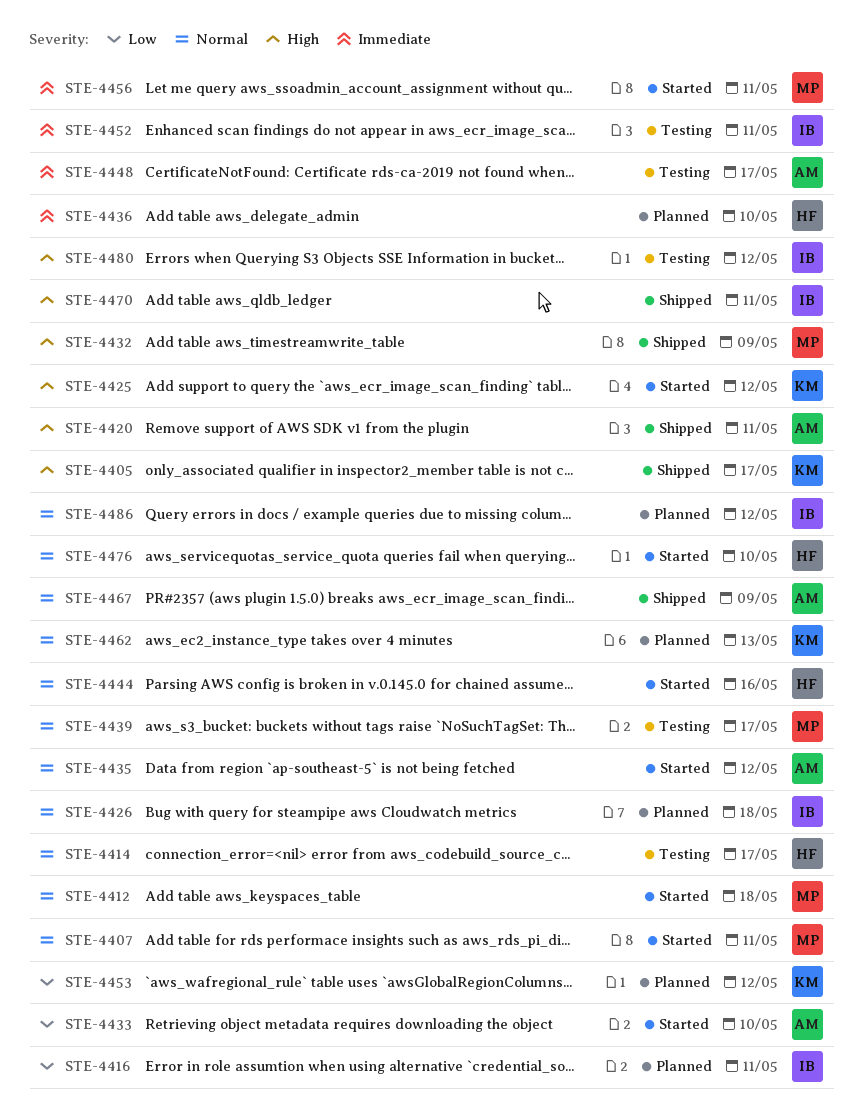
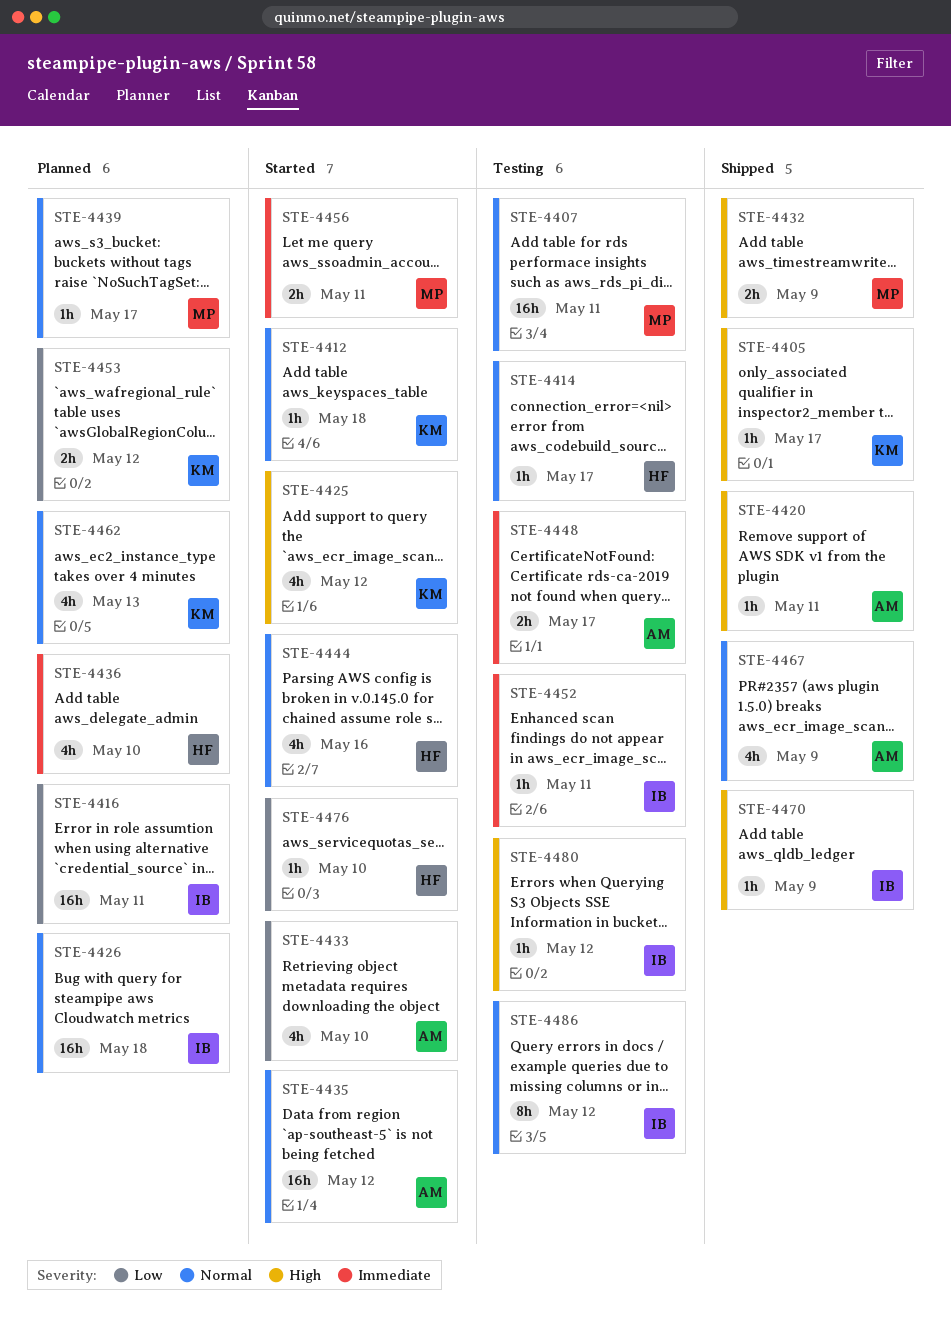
STE-4407, status: Started -> Testing
STE-4412, owner: MP -> KM
STE-4439, status: Testing -> Planned
STE-4470, due: May 11 -> May 9
STE-4476, priority: Normal -> Low
STE-4486, status: Planned -> Testing

